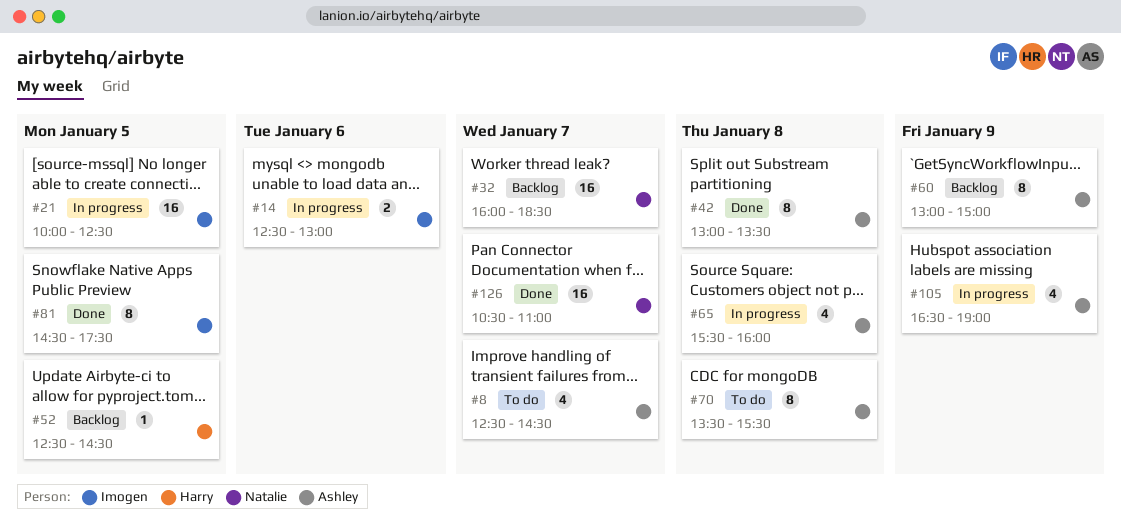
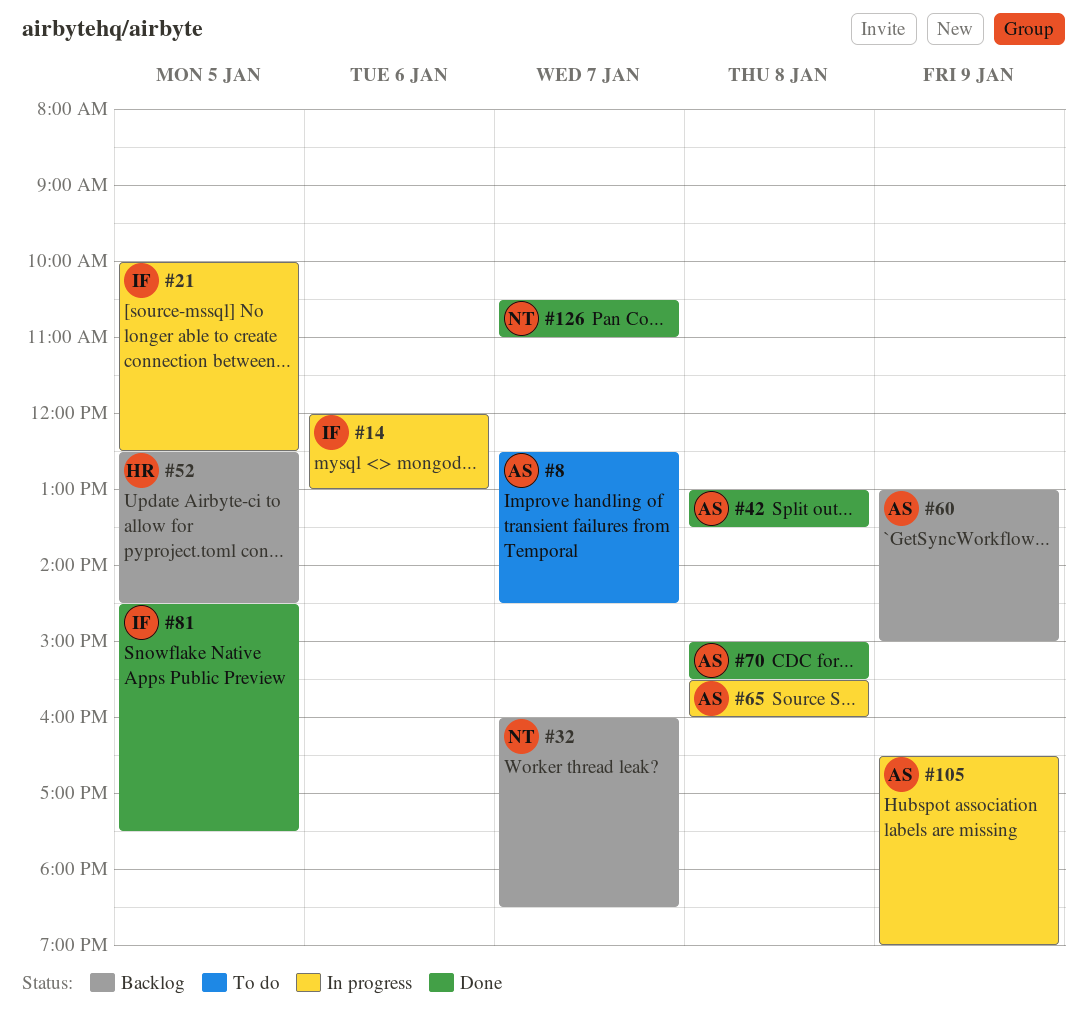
#14, begins: 12:30 -> 12:00
#70, status: To do -> Done
#70, begins: 13:30 -> 15:00

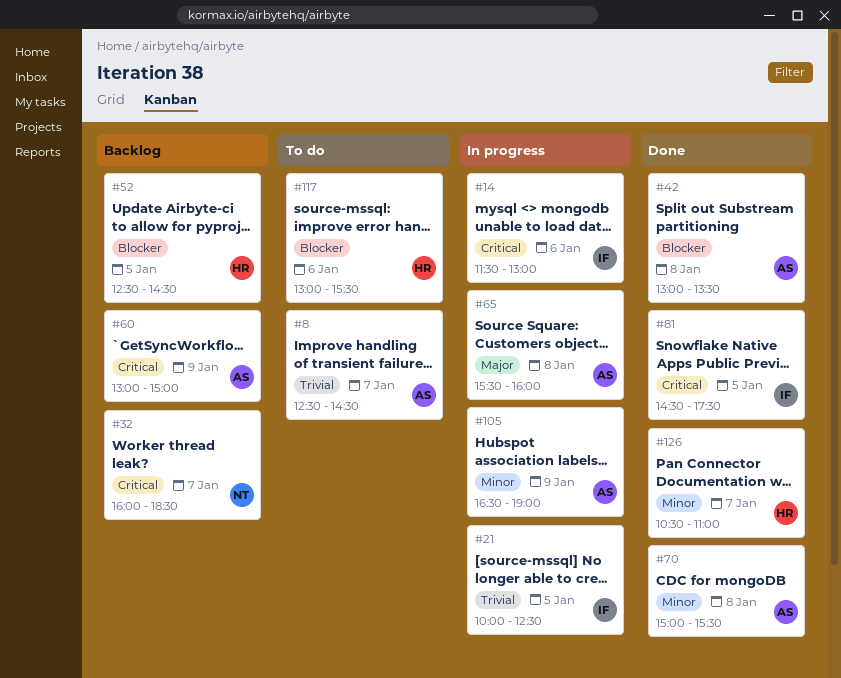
#14, begins: 12:00 -> 11:30
#117: none -> present
#126, owner: NT -> HR

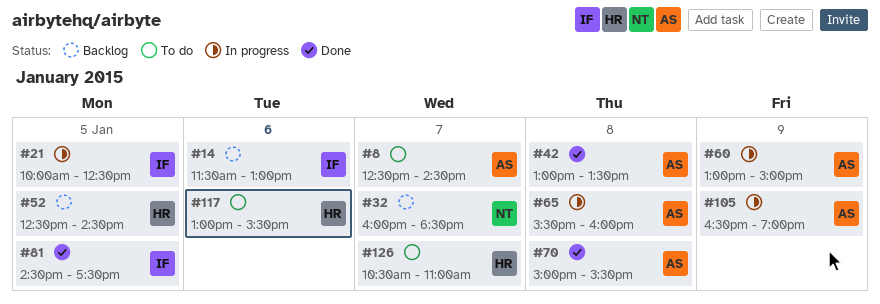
#14, status: In progress -> Backlog
#60, status: Backlog -> In progress
#126, status: Done -> To do

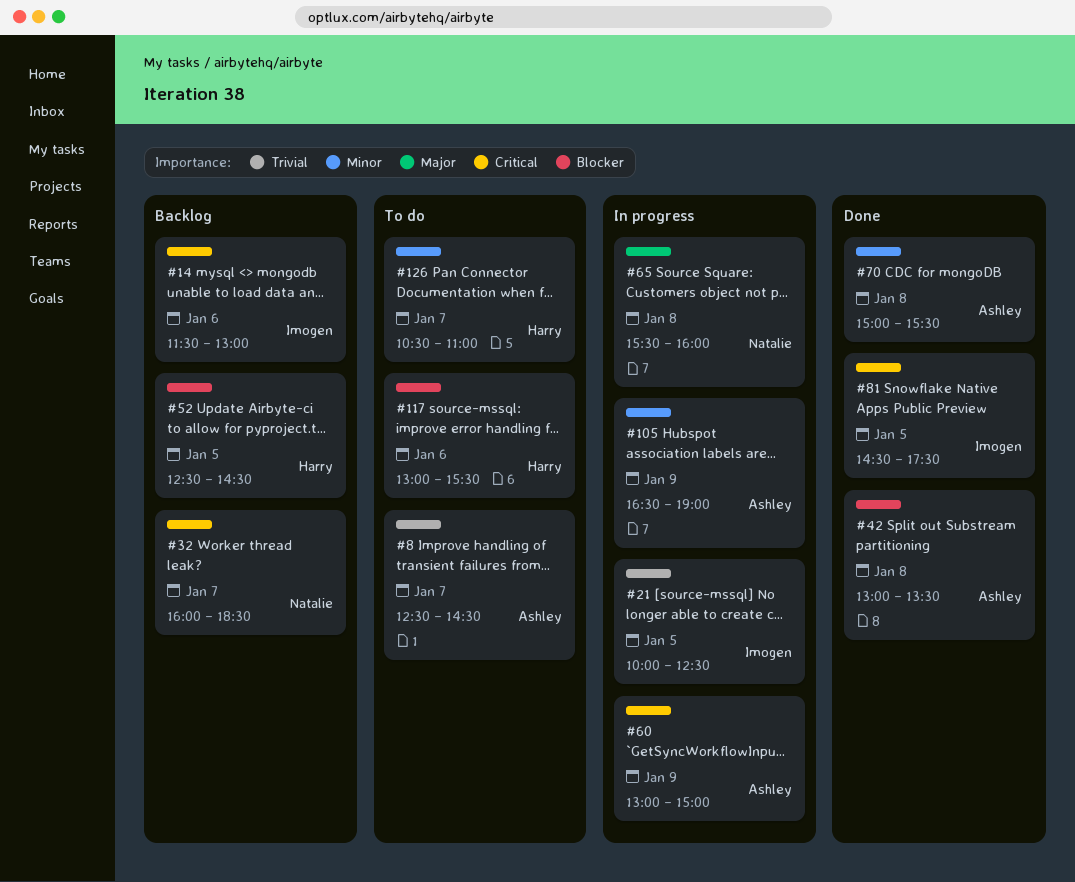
#65, owner: Ashley -> Natalie

